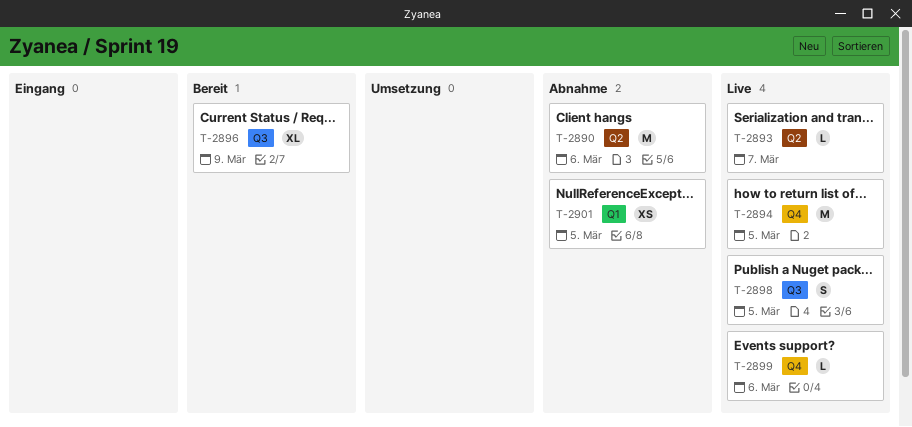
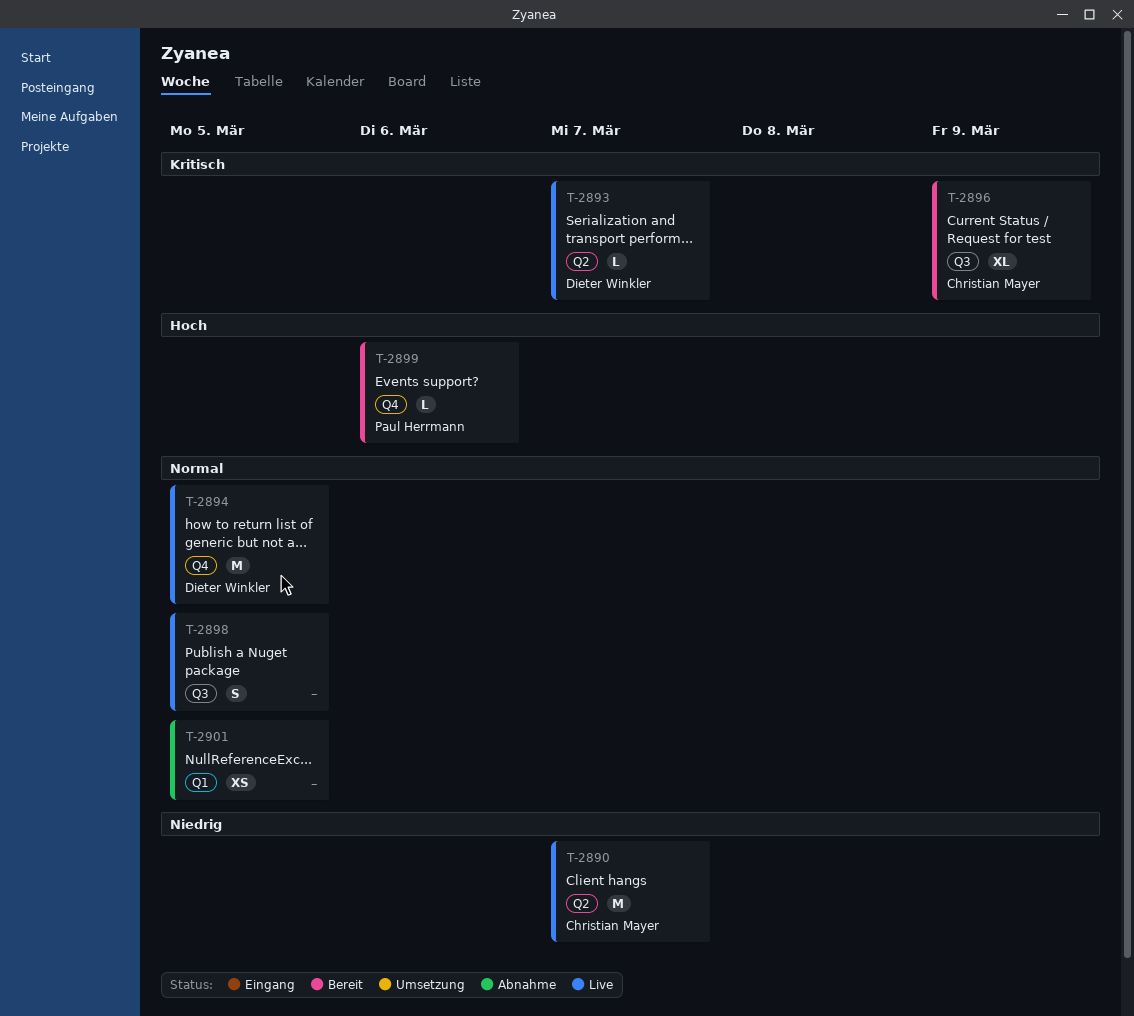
T-2890, status: Abnahme -> Live
T-2890, due: Mar 6 -> Mar 7
T-2899, status: Live -> Bereit

